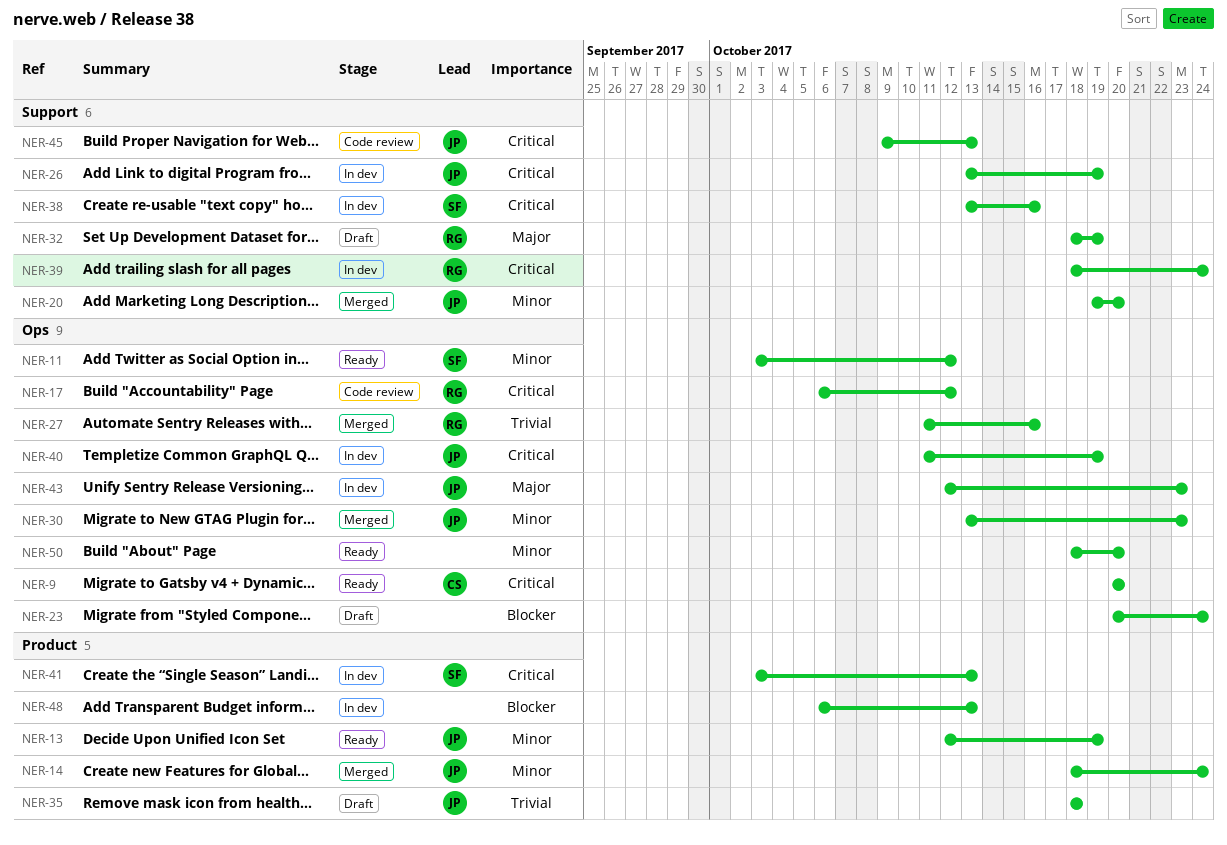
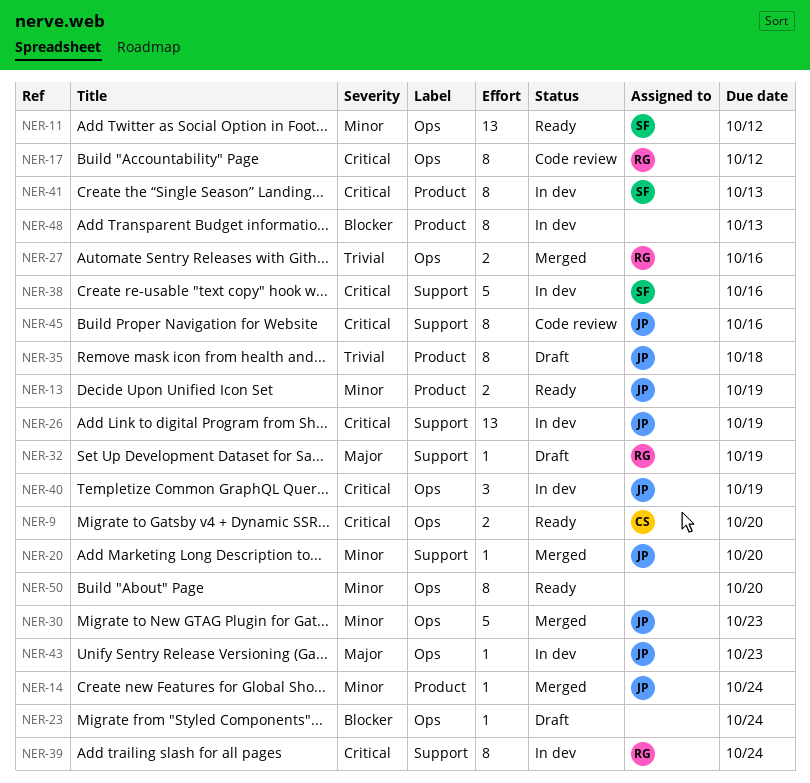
NER-45, due: Oct 13 -> Oct 16

